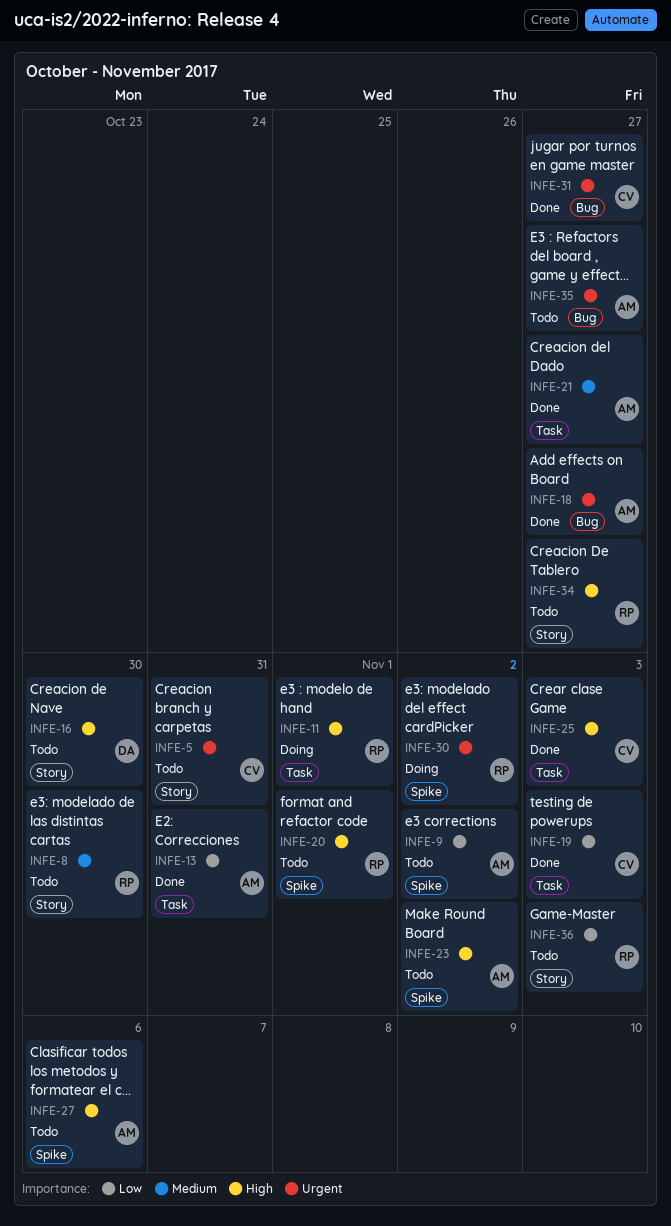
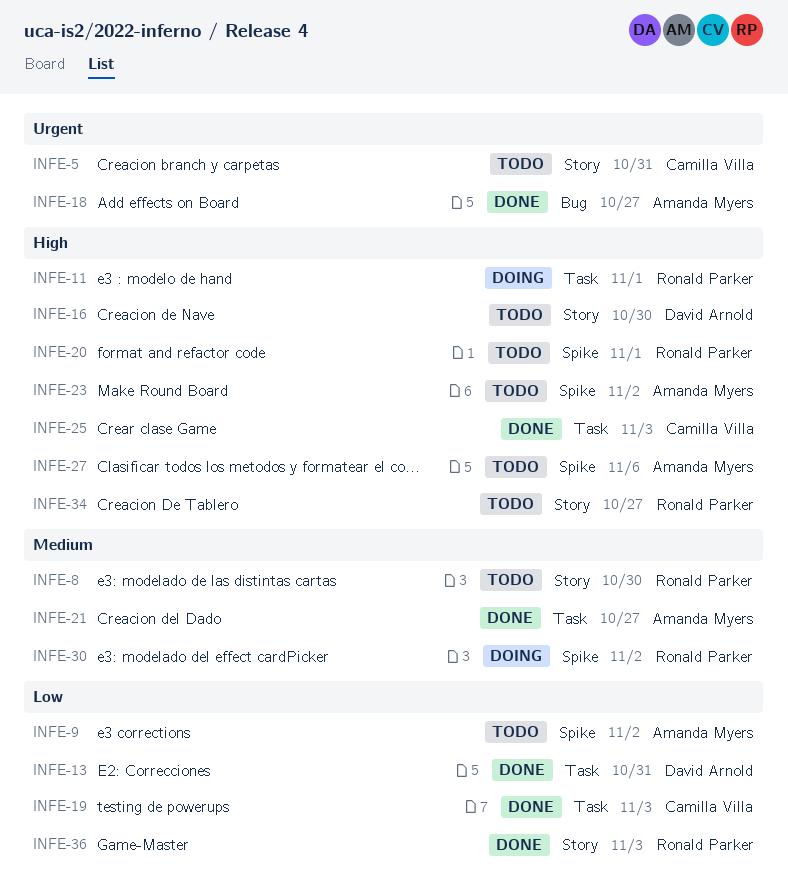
INFE-13, owner: Amanda Myers -> David Arnold
INFE-30, priority: Urgent -> Medium
INFE-31: present -> none
INFE-35: present -> none
INFE-36, status: Todo -> Done

